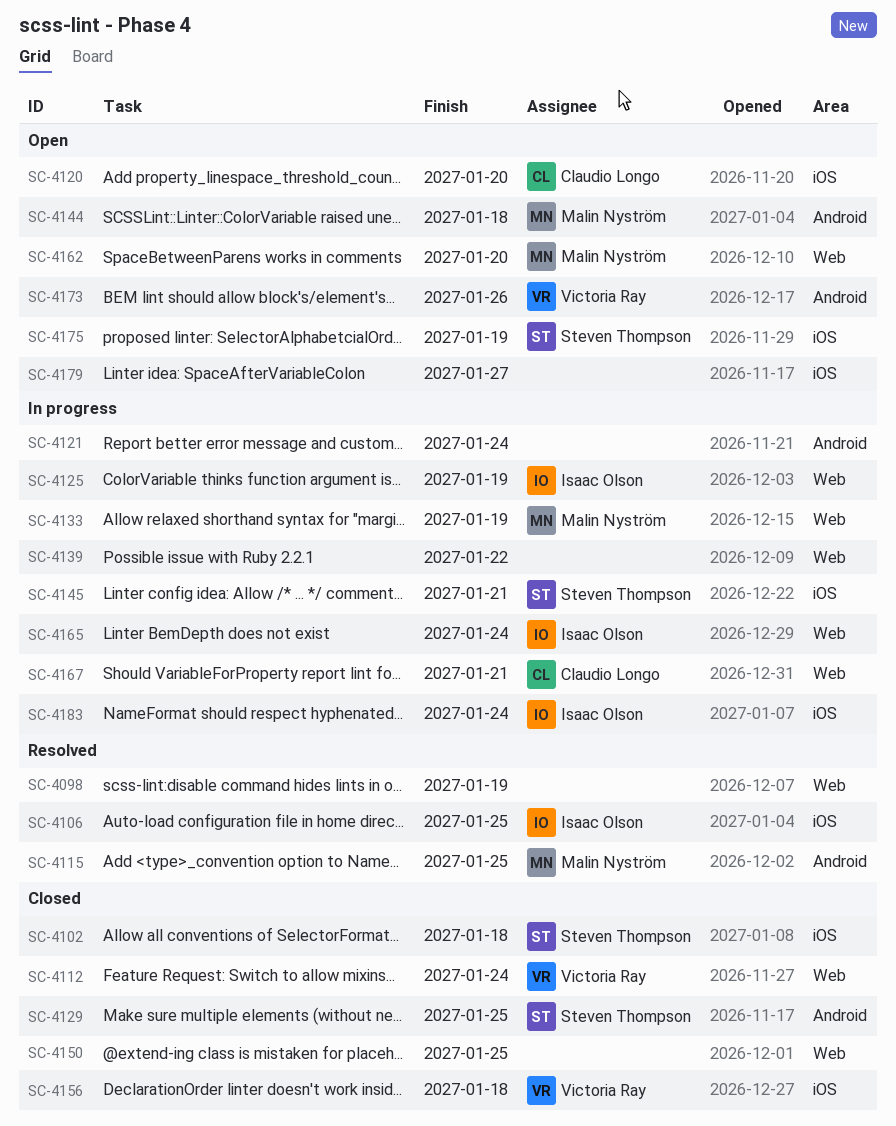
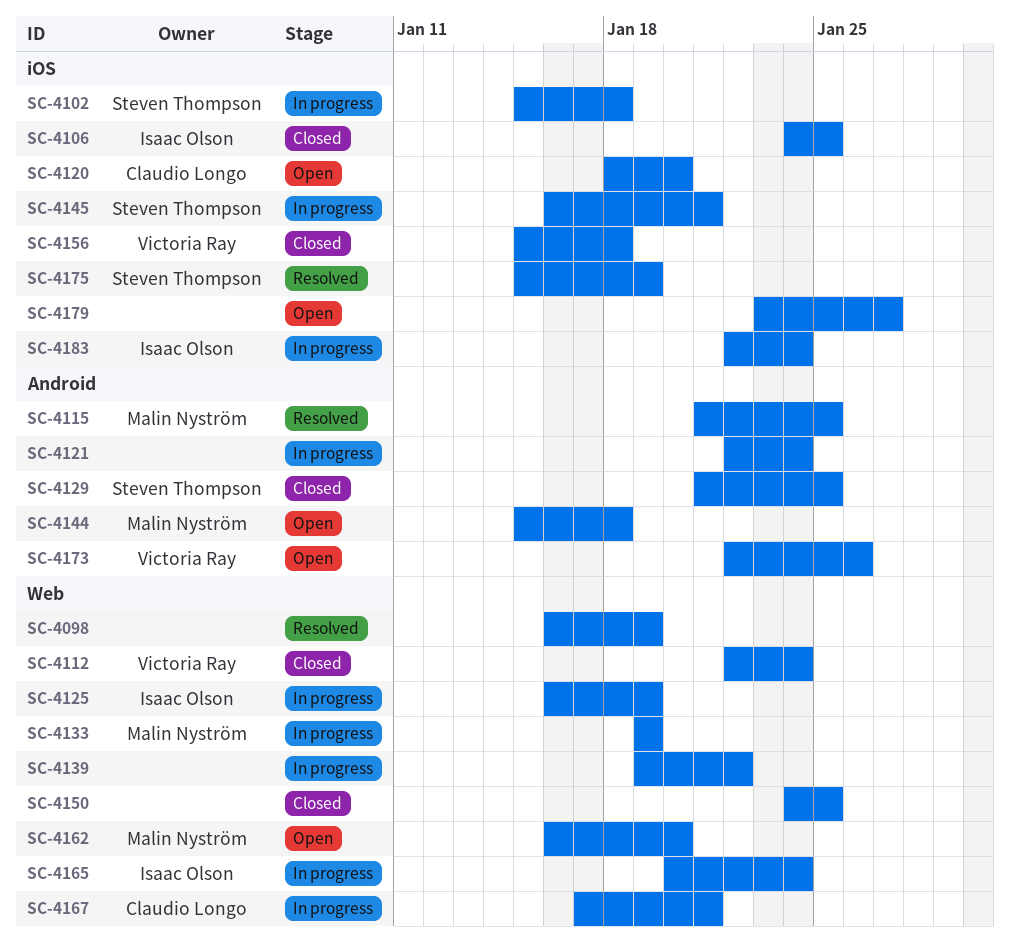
SC-4102, status: Closed -> In progress
SC-4106, status: Resolved -> Closed
SC-4175, status: Open -> Resolved

